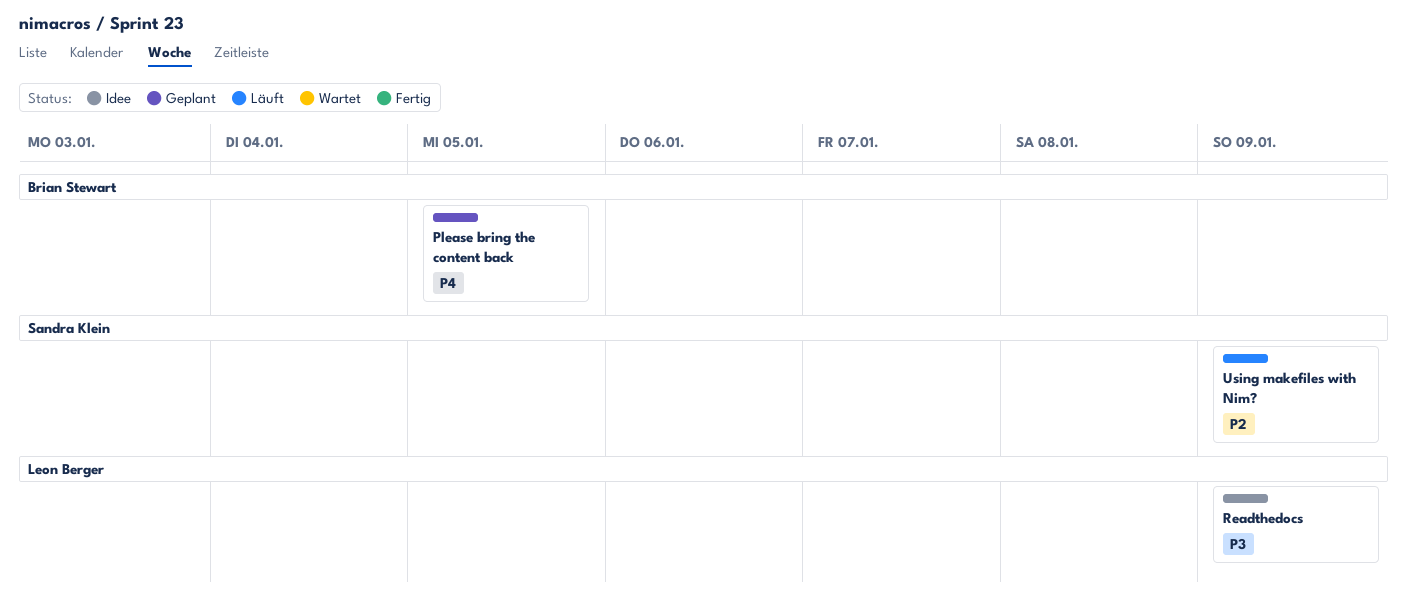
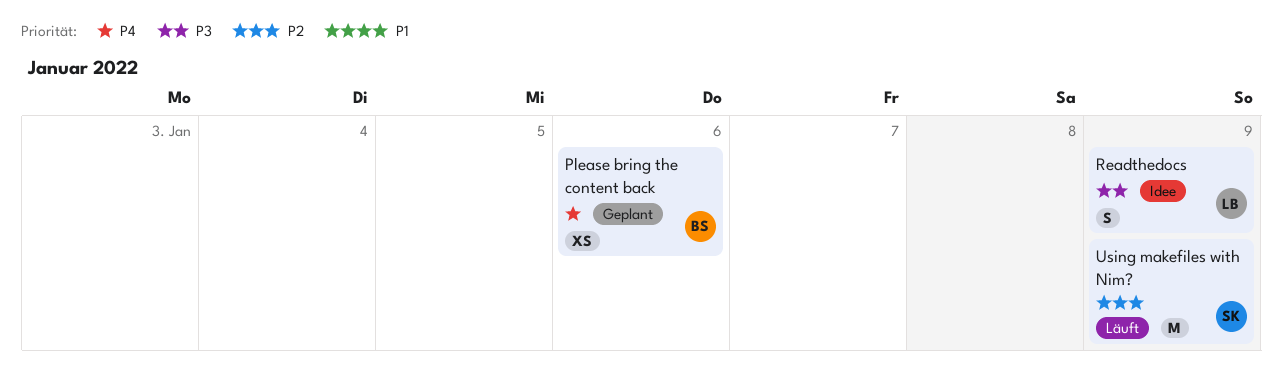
Please bring the content back, due: Jan 5 -> Jan 6

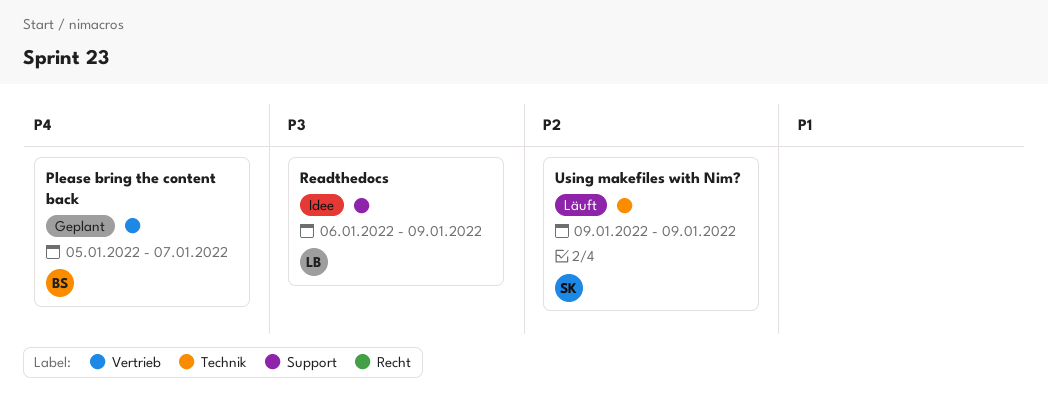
Please bring the content back, due: Jan 6 -> Jan 7

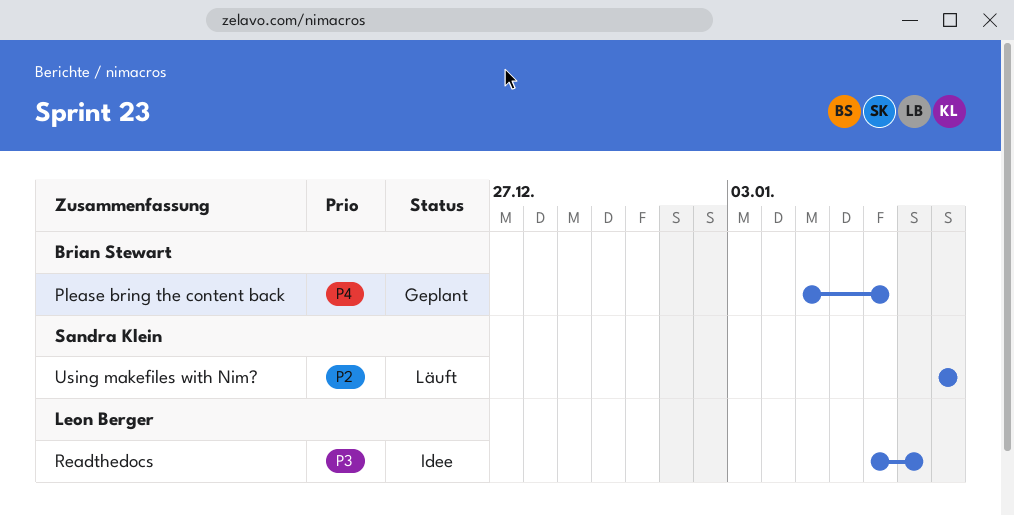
Readthedocs, start: Jan 6 -> Jan 7
Readthedocs, due: Jan 9 -> Jan 8

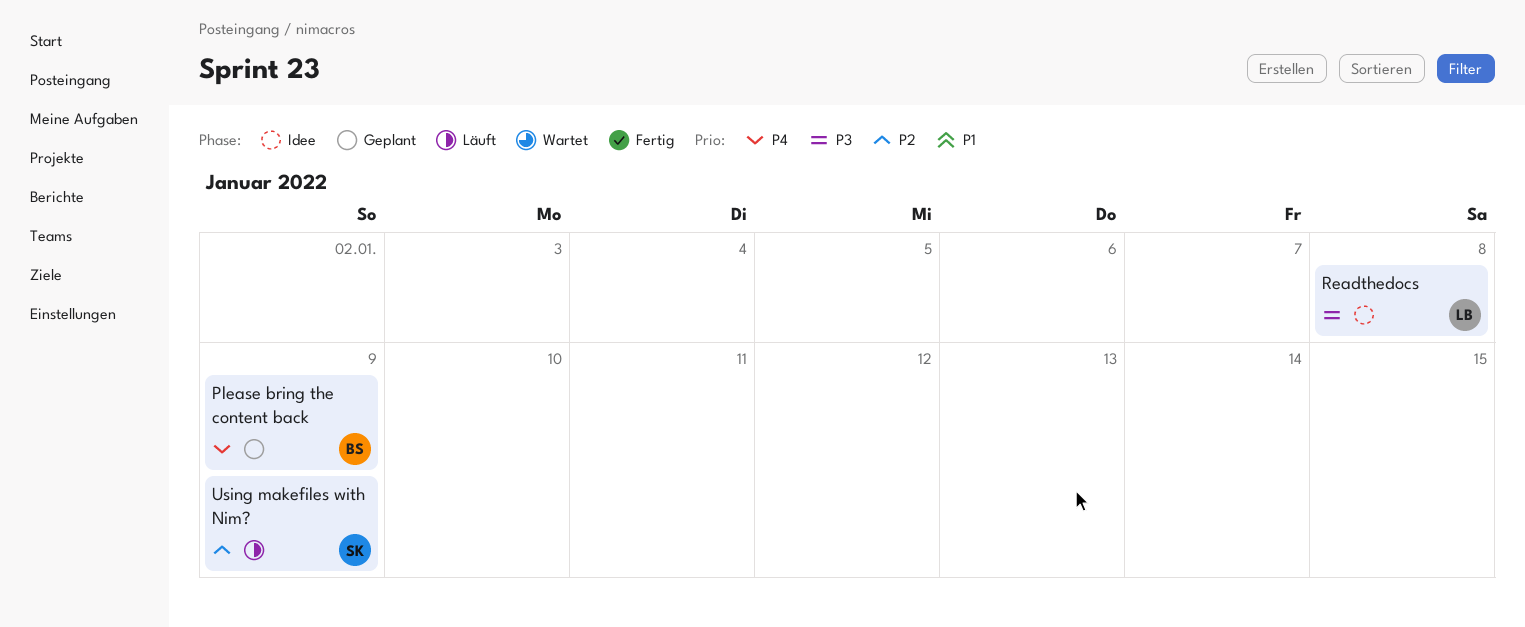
Please bring the content back, due: Jan 7 -> Jan 9

